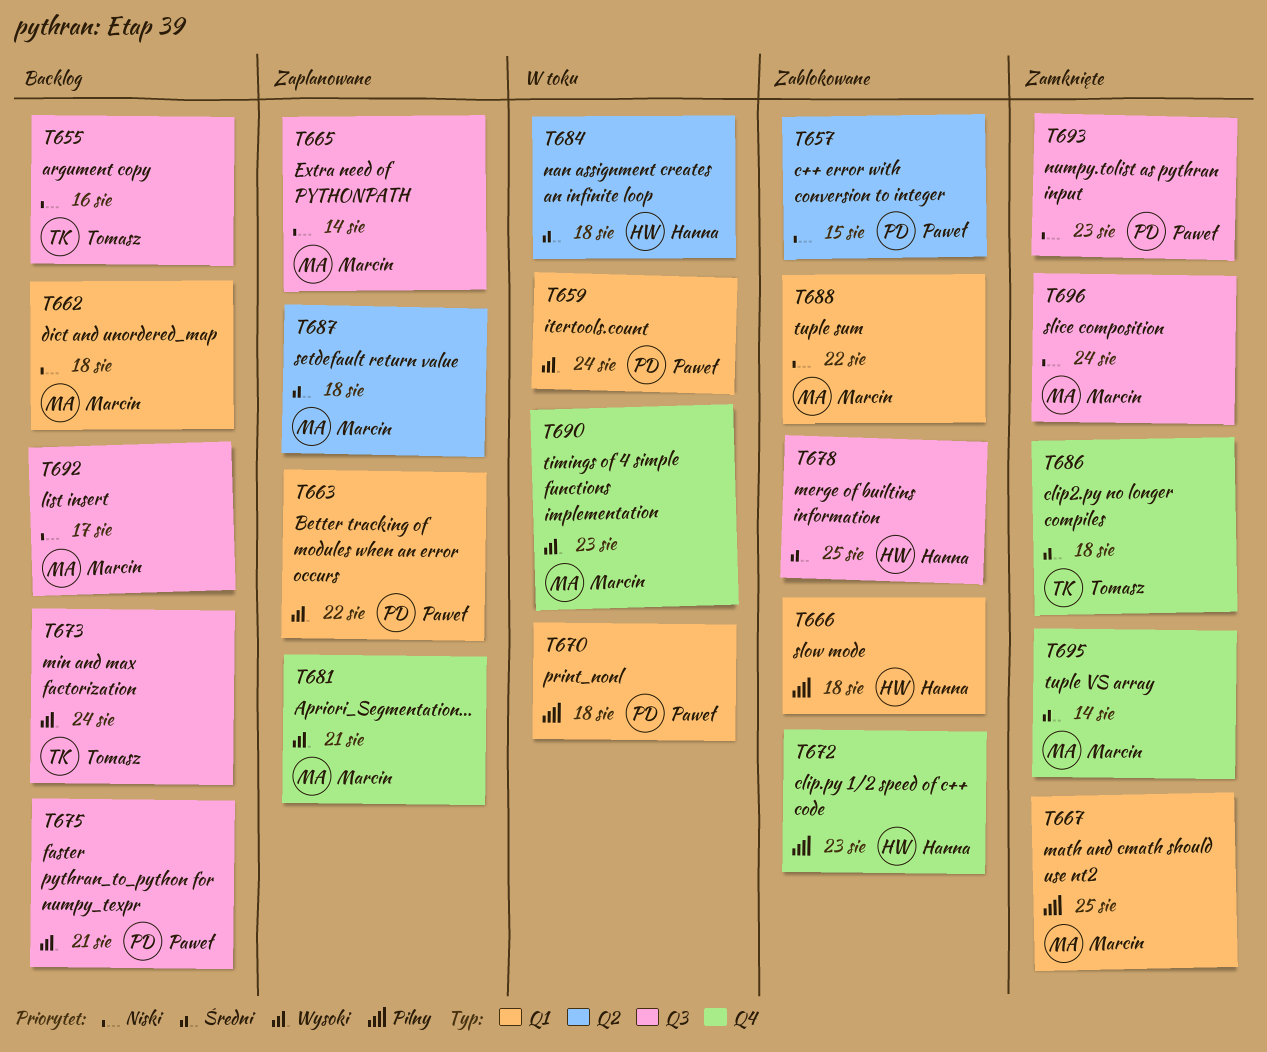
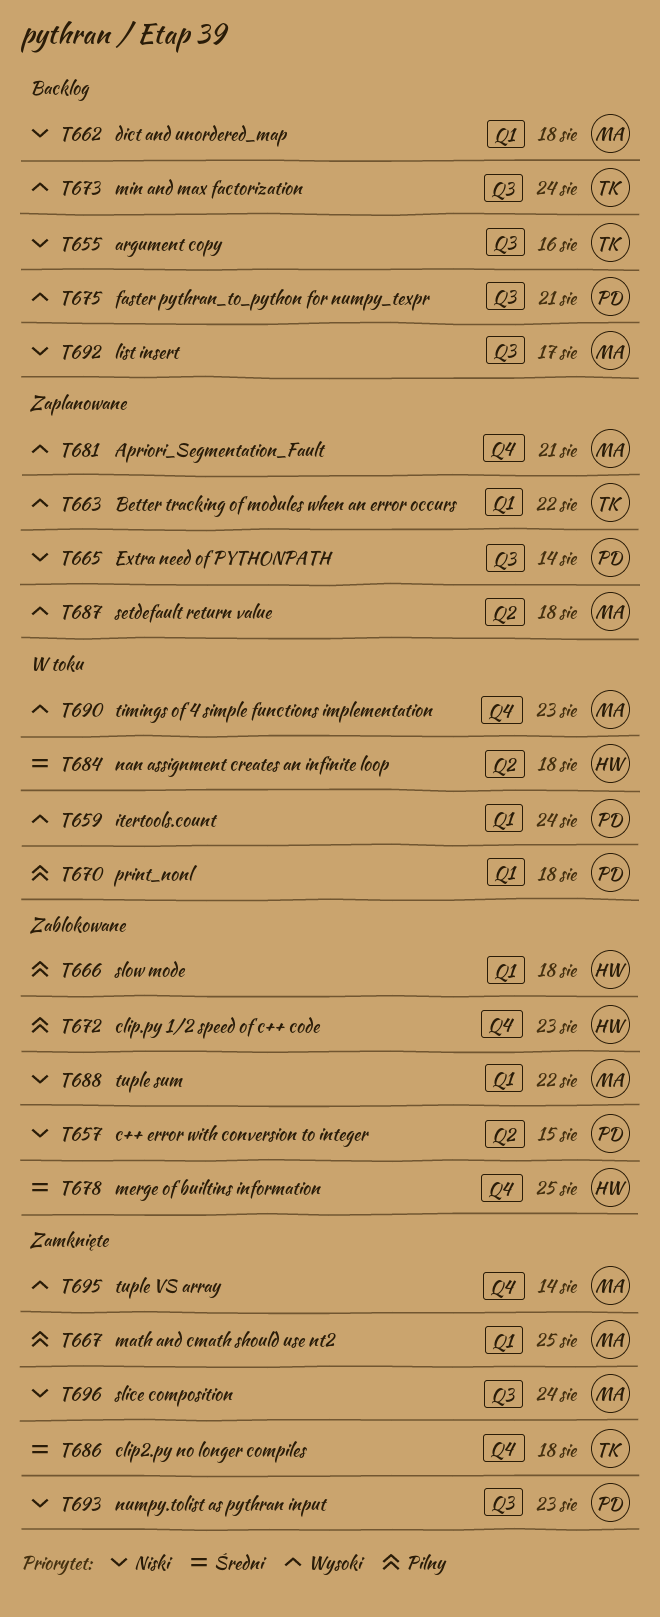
T663, owner: Paweł -> Tomasz
T665, owner: Marcin -> Paweł
T678, label: Q3 -> Q4
T687, priority: Średni -> Wysoki
T695, priority: Średni -> Wysoki

